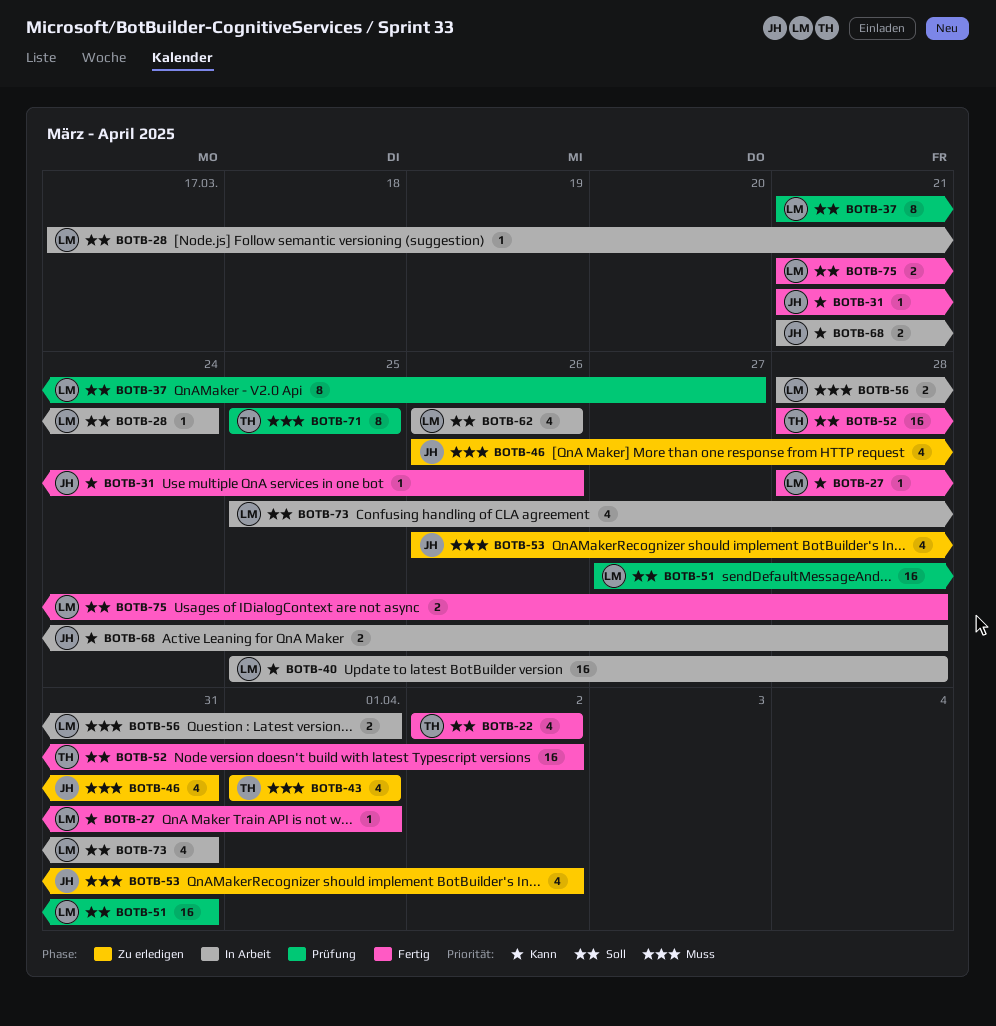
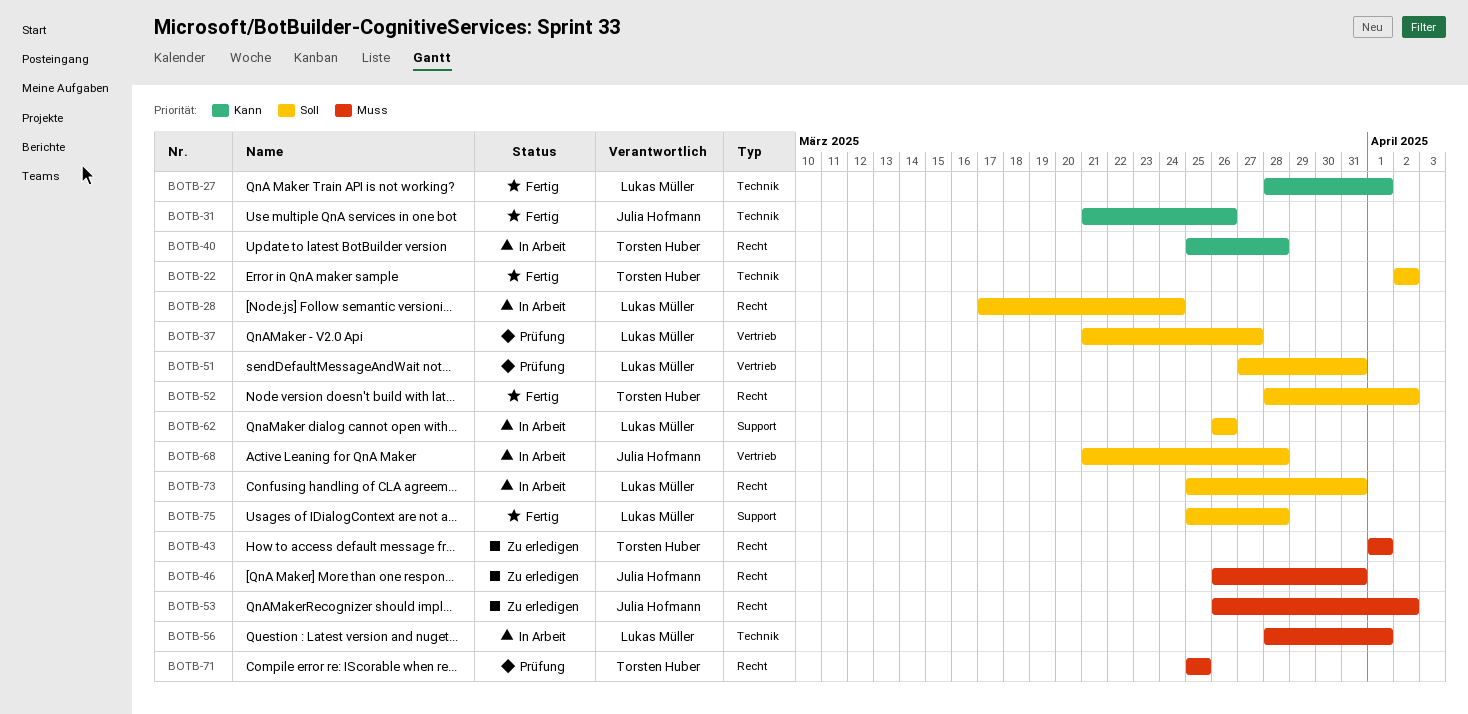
BOTB-40, owner: Lukas Müller -> Torsten Huber
BOTB-68, priority: Kann -> Soll
BOTB-75, start: Mar 21 -> Mar 25

